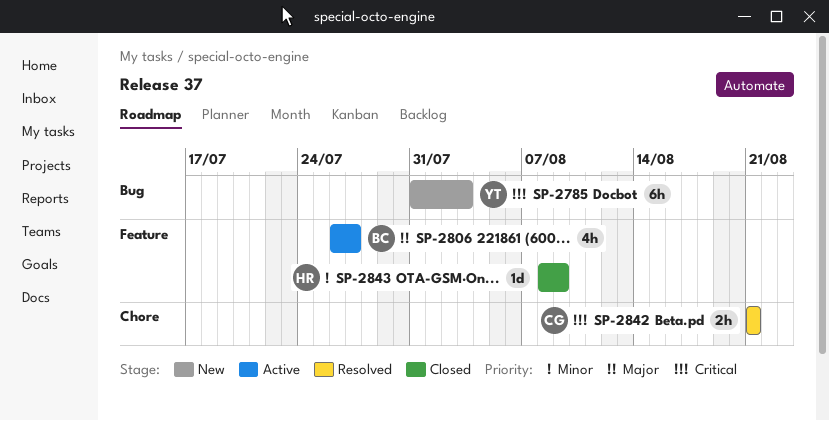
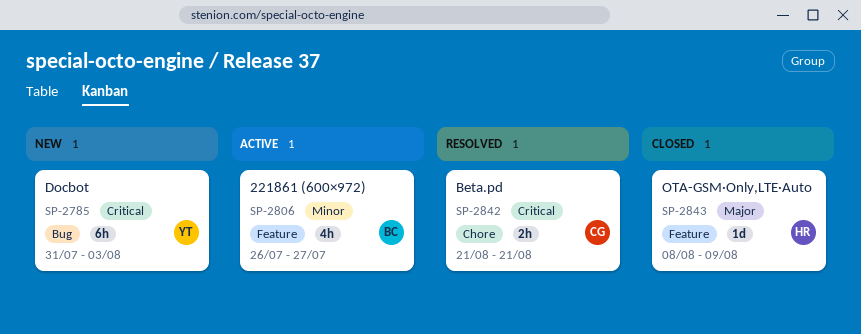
SP-2806, priority: Major -> Minor
SP-2843, priority: Minor -> Major

